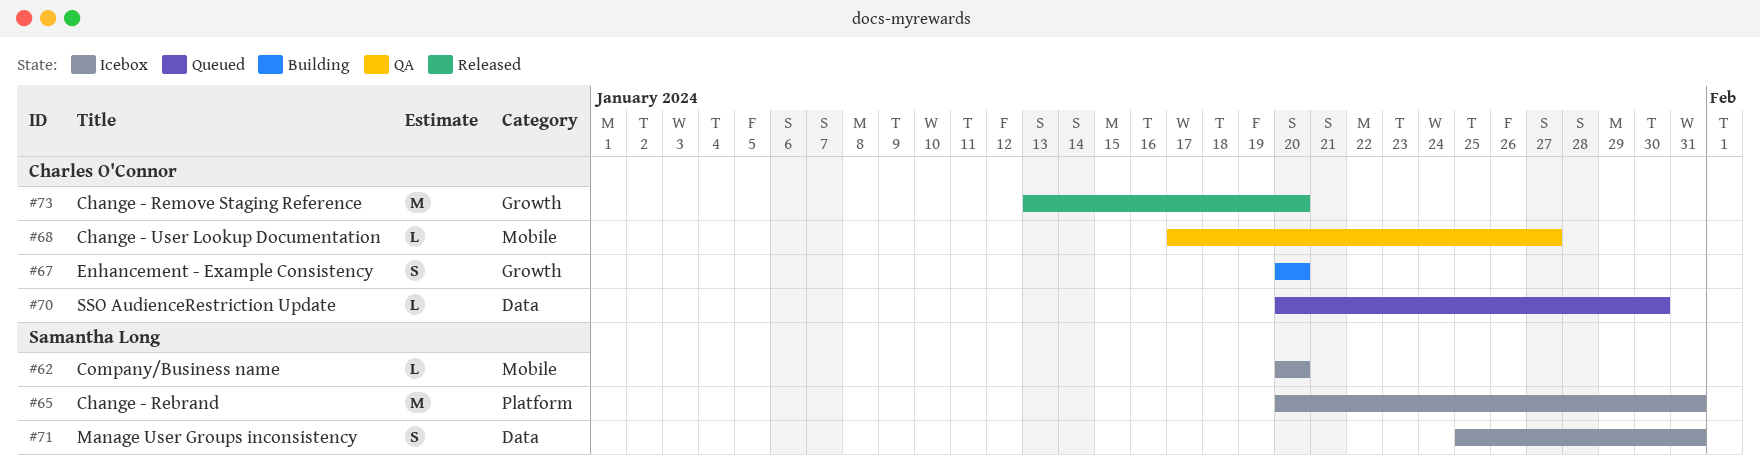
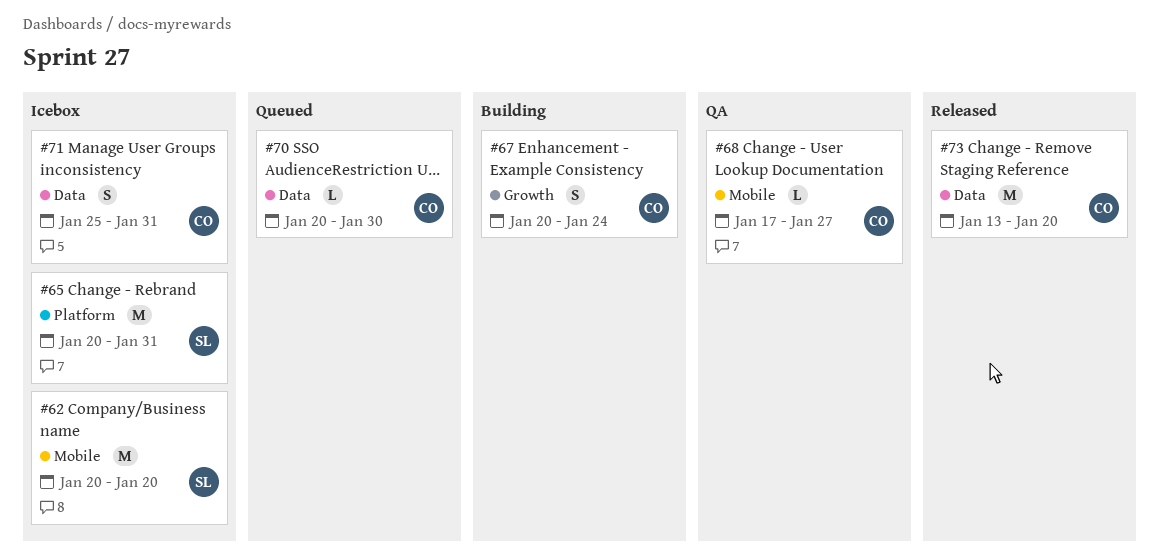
#62, estimate: L -> M
#67, due: Jan 20 -> Jan 24
#71, owner: Samantha Long -> Charles O'Connor
#73, label: Growth -> Data

